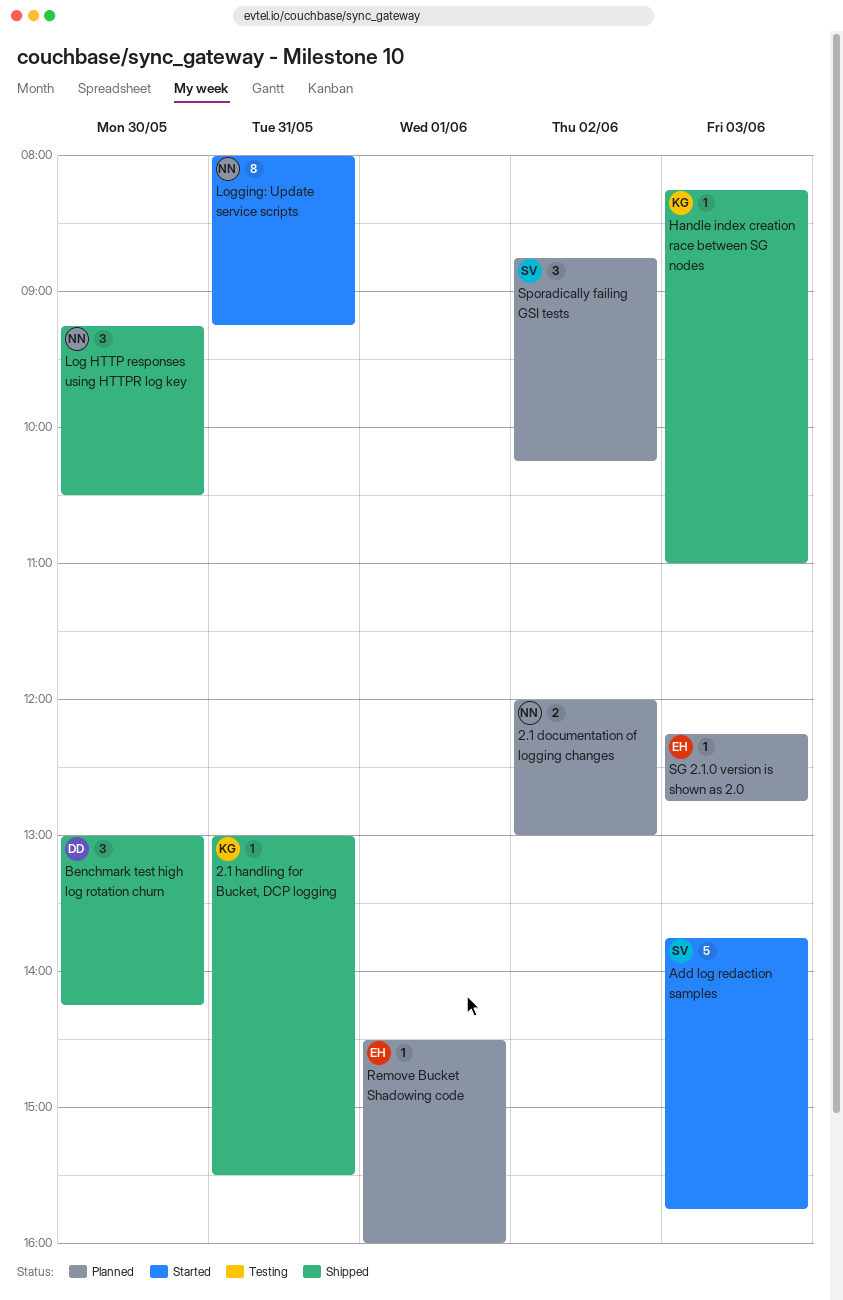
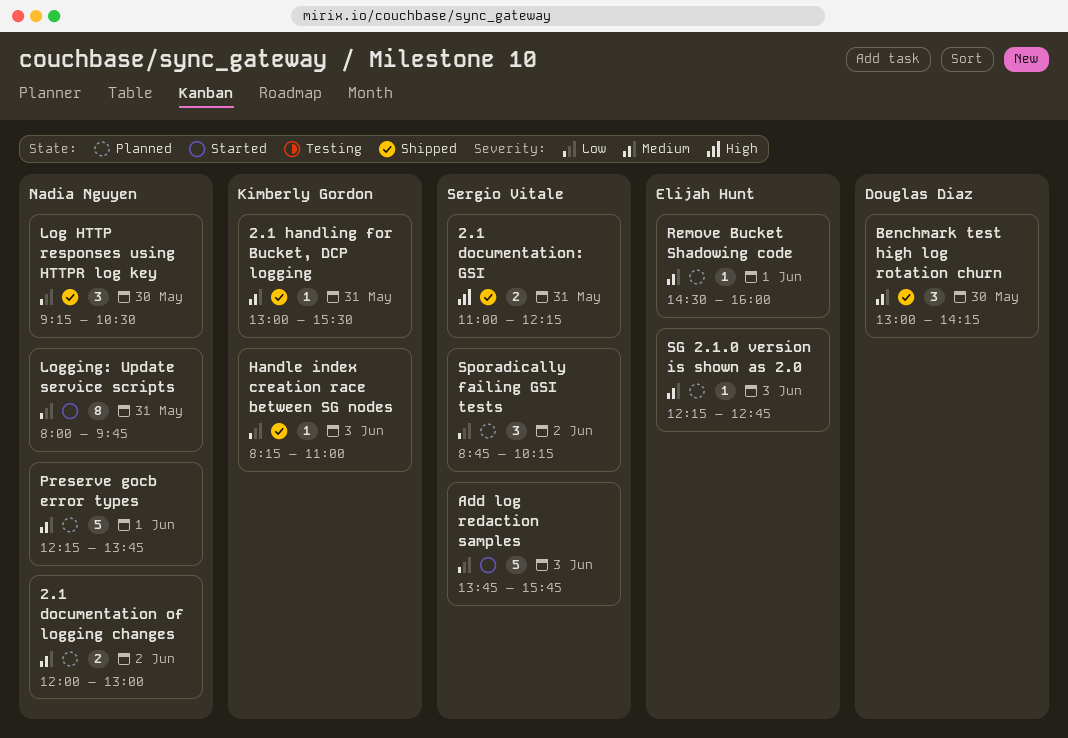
2.1 documentation: GSI: none -> present
Logging: Update service scripts, ends: 09:15 -> 09:45
Preserve gocb error types: none -> present

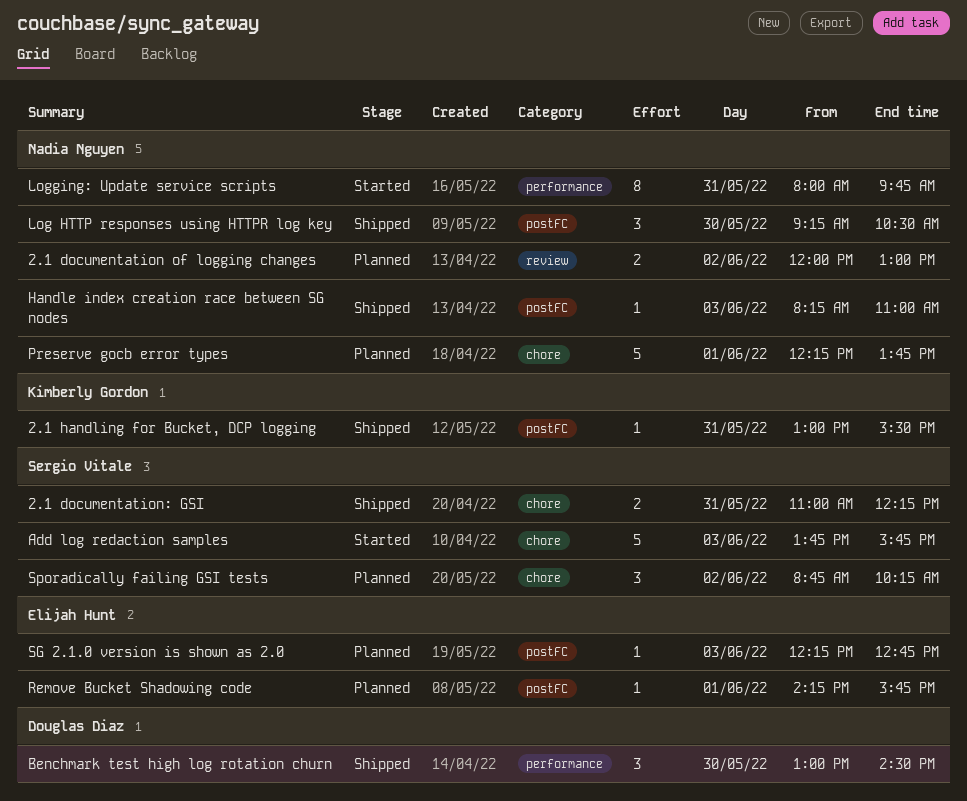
Benchmark test high log rotation churn, ends: 14:15 -> 14:30
Handle index creation race between SG nodes, owner: Kimberly Gordon -> Nadia Nguyen
Remove Bucket Shadowing code, begins: 14:30 -> 14:15
Remove Bucket Shadowing code, ends: 16:00 -> 15:45

